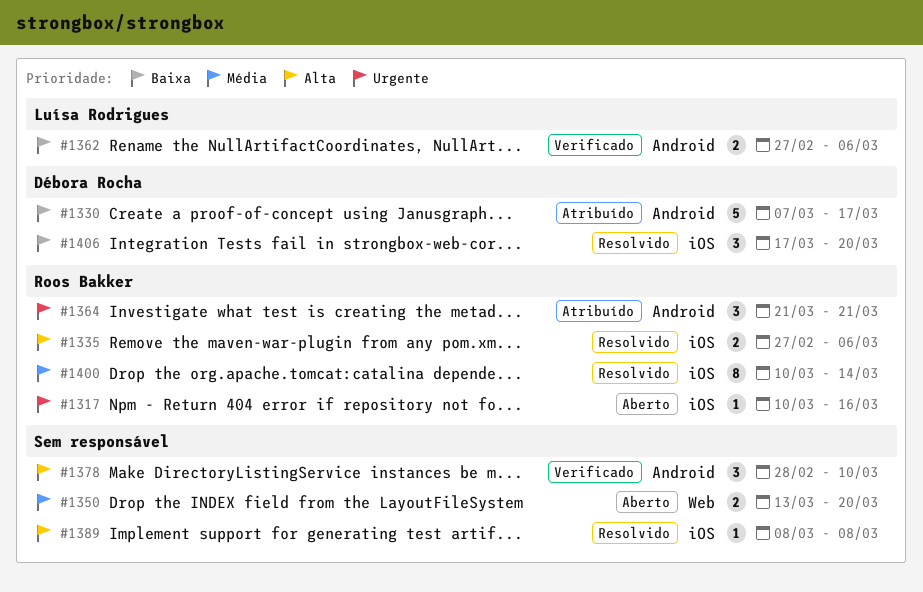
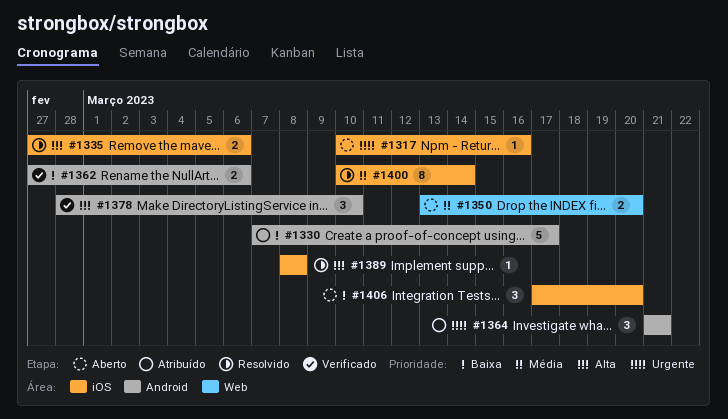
#1406, status: Resolvido -> Aberto

